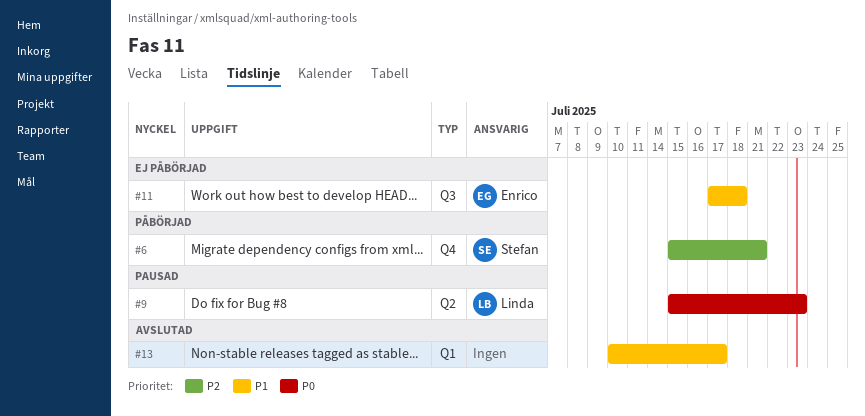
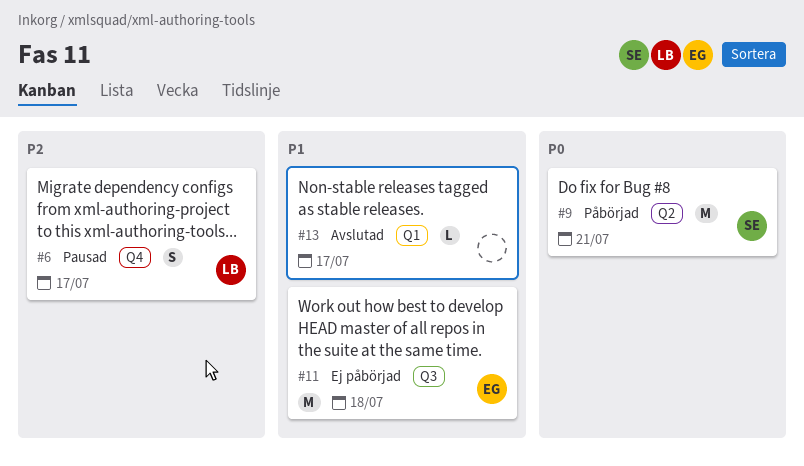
#6, status: Påbörjad -> Pausad
#6, owner: Stefan -> Linda
#6, due: Jul 21 -> Jul 17
#9, status: Pausad -> Påbörjad
#9, owner: Linda -> Stefan
#9, due: Jul 23 -> Jul 21

